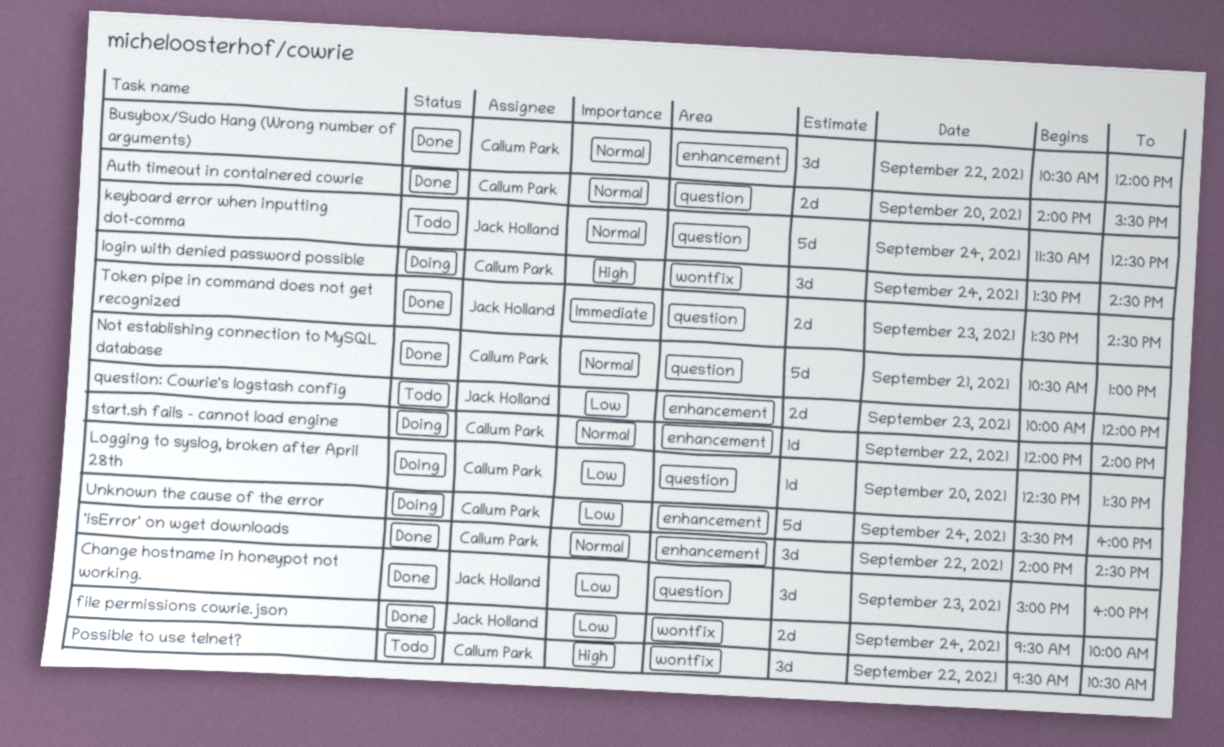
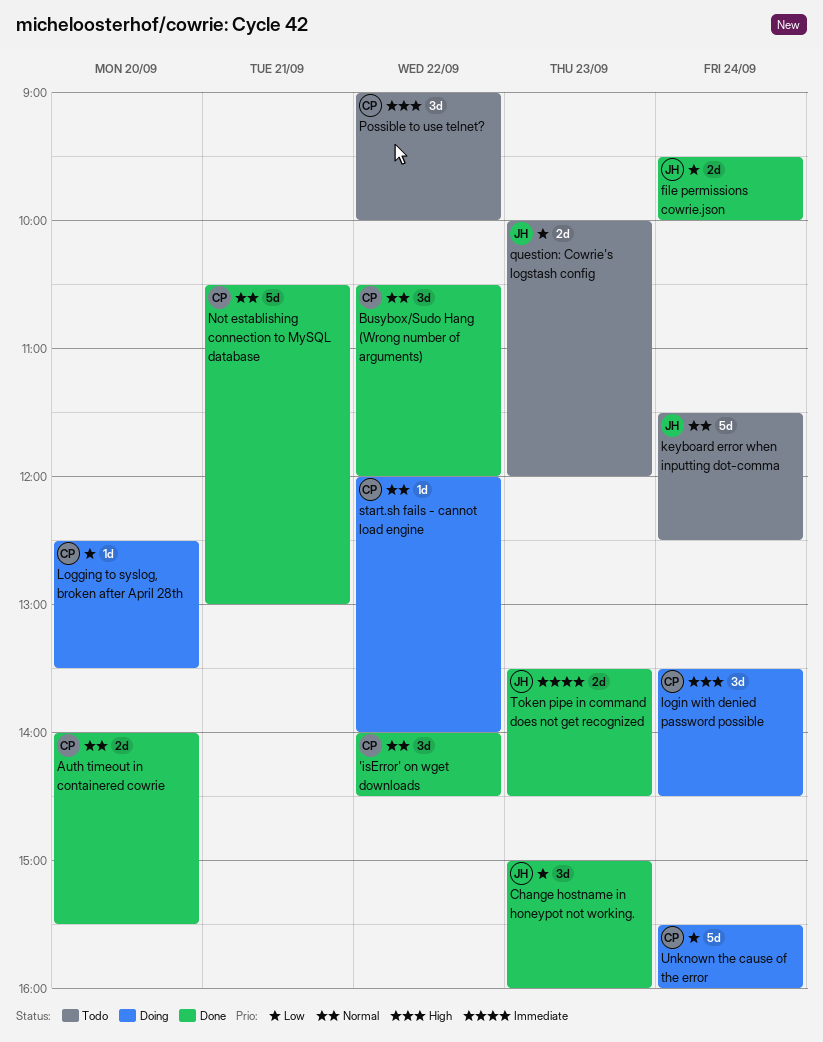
Possible to use telnet?, begins: 09:30 -> 09:00
Possible to use telnet?, ends: 10:30 -> 10:00

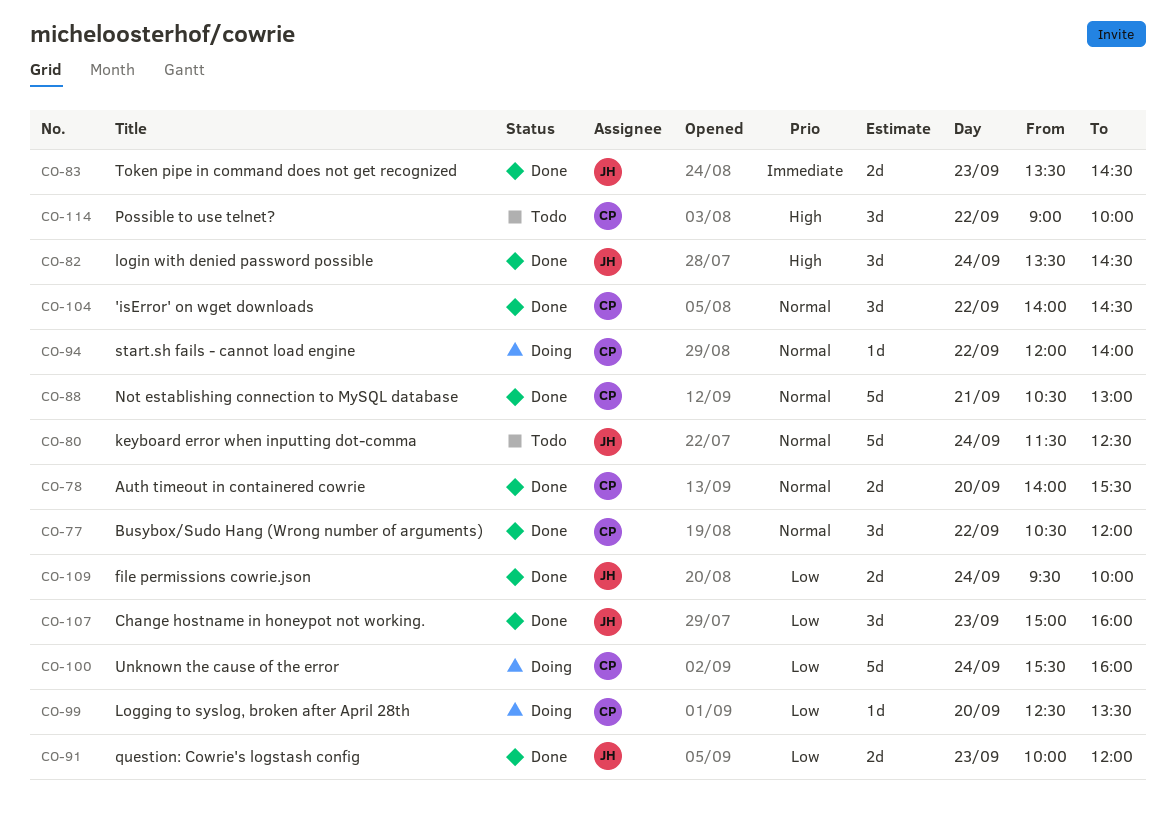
login with denied password possible, status: Doing -> Done
login with denied password possible, owner: CP -> JH
question: Cowrie's logstash config, status: Todo -> Done

